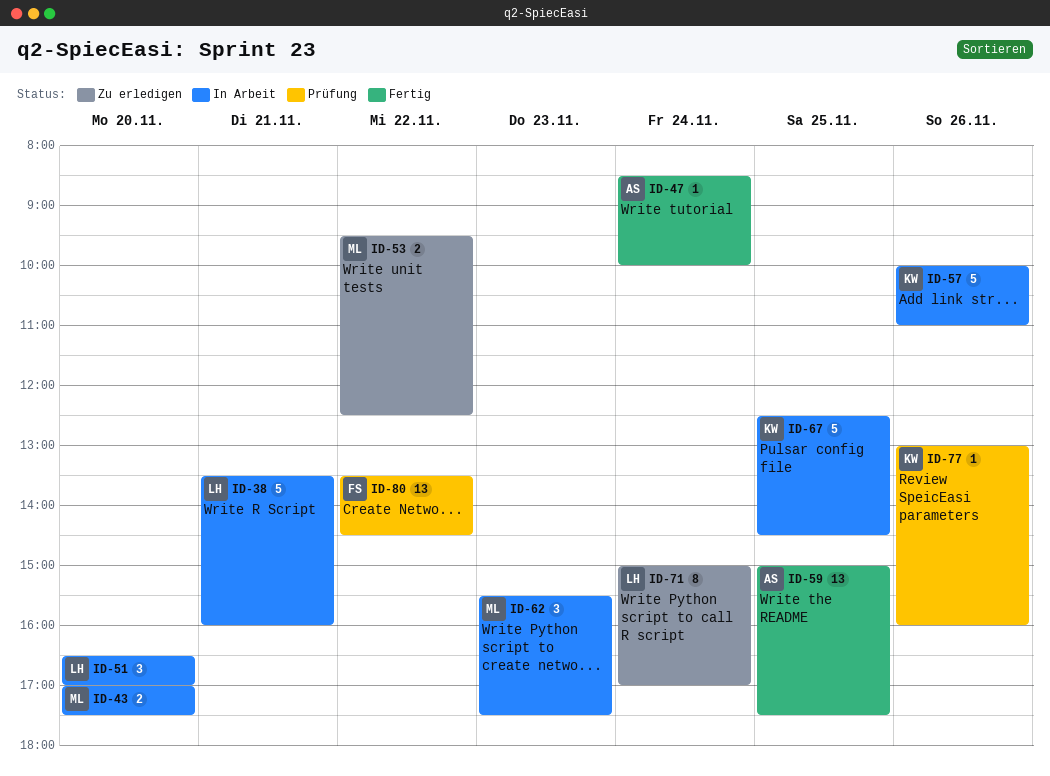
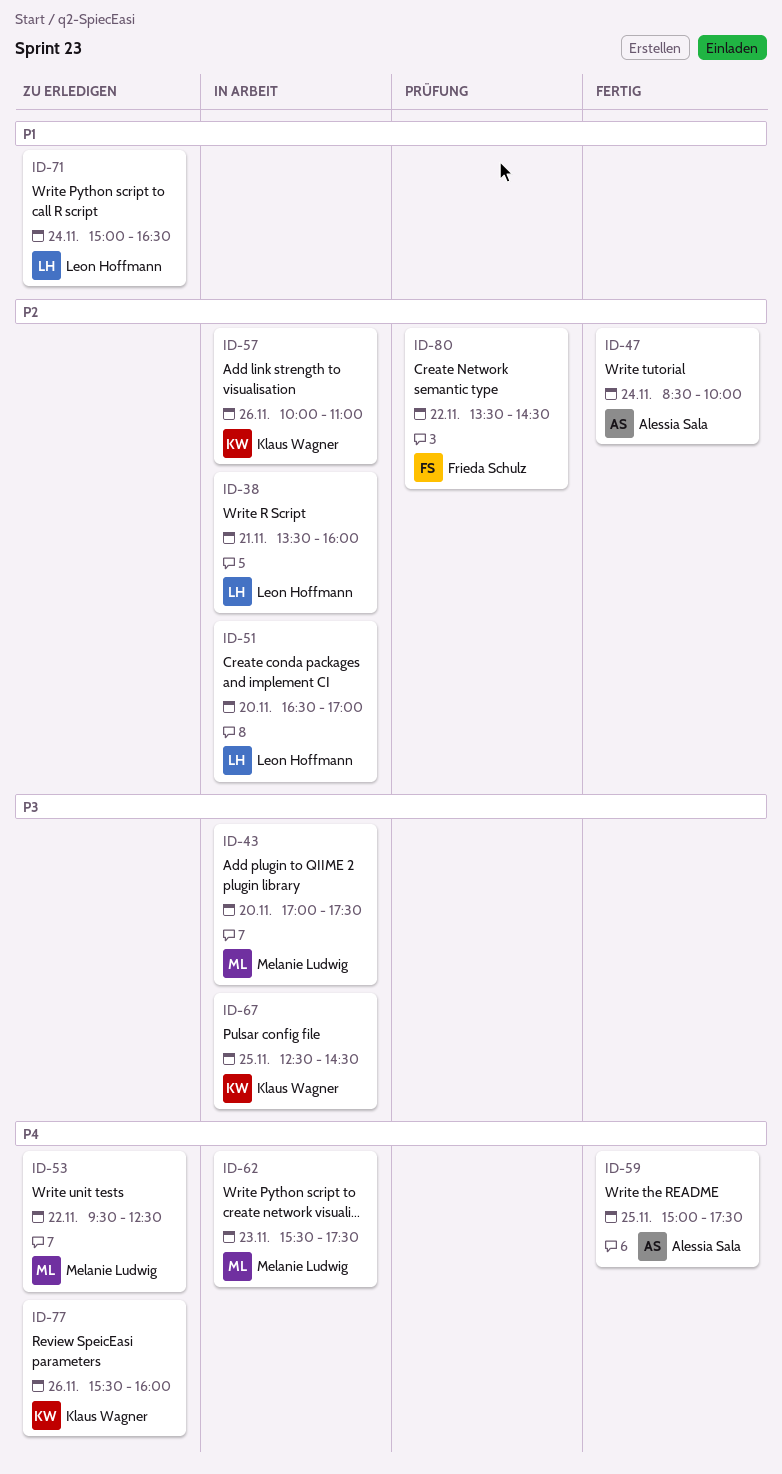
ID-71, ends: 17:00 -> 16:30
ID-77, status: Prüfung -> Zu erledigen
ID-77, begins: 13:00 -> 15:30

